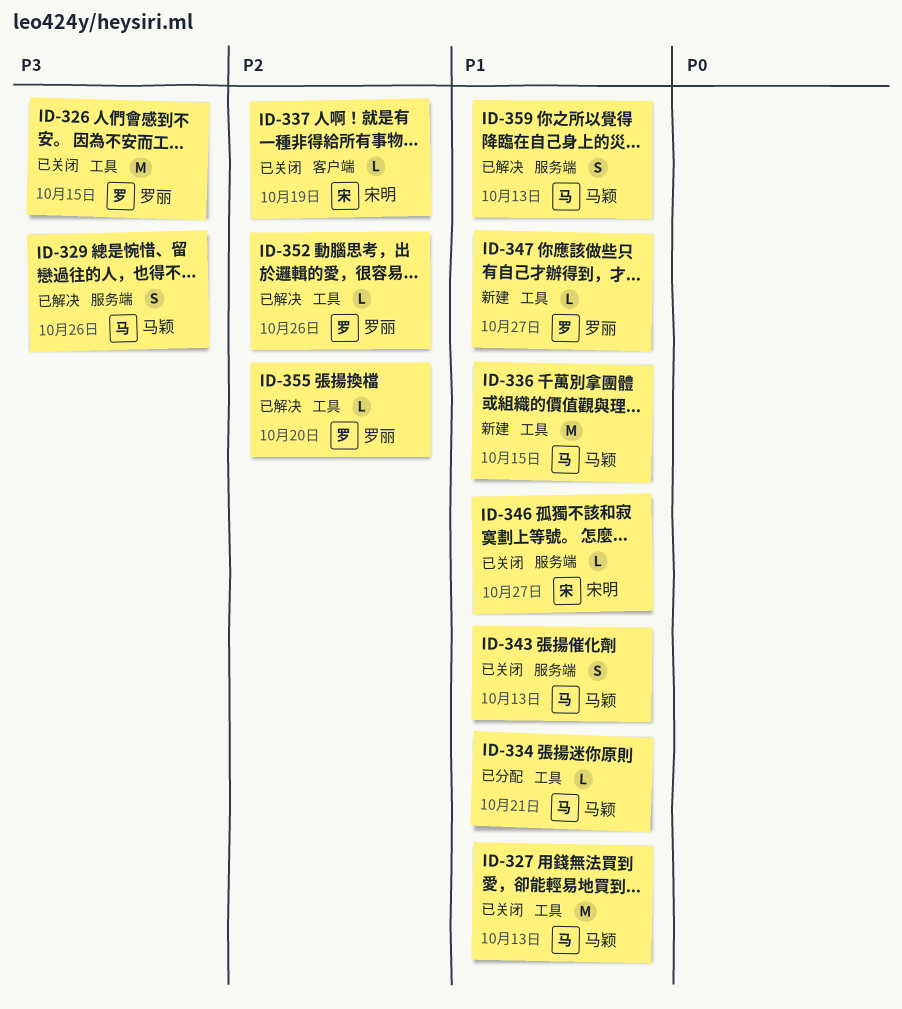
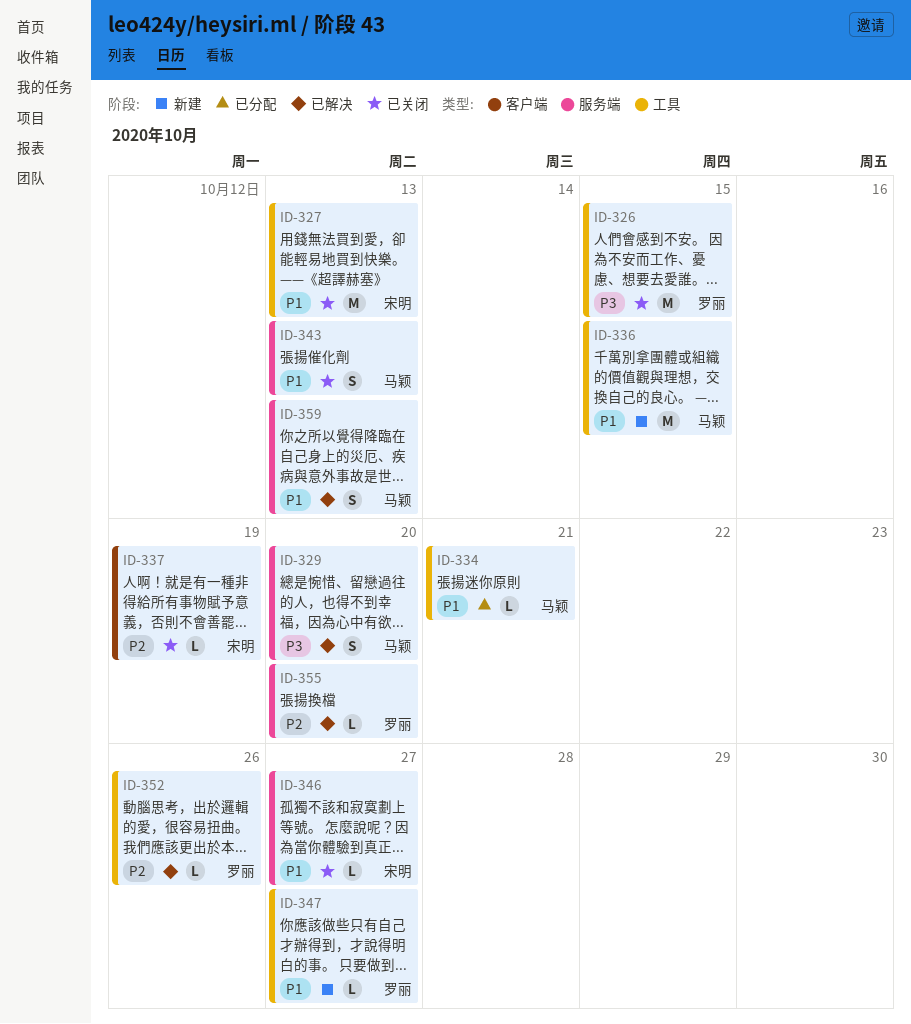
ID-327, owner: 马颖 -> 宋明
ID-329, due: Oct 26 -> Oct 20
ID-355, label: 工具 -> 服务端

